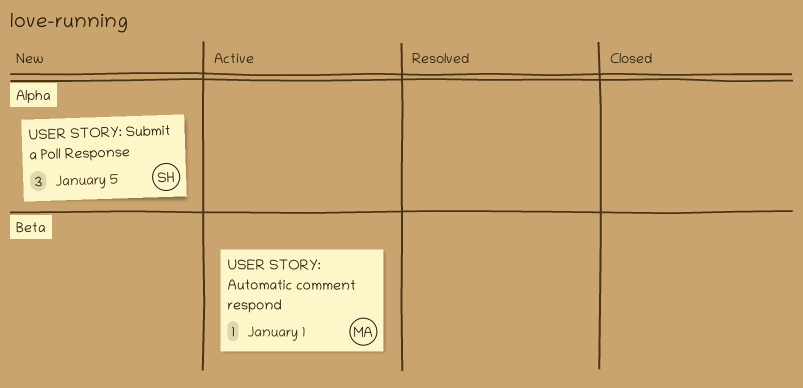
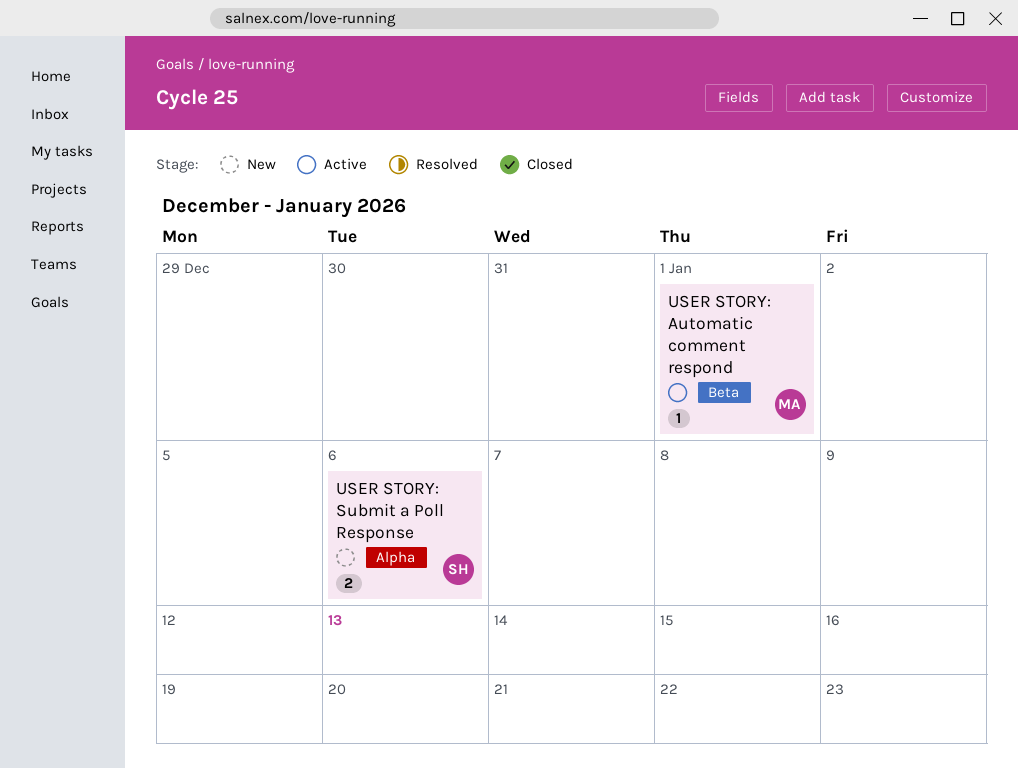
USER STORY: Submit a Poll Response, estimate: 3 -> 2
USER STORY: Submit a Poll Response, due: Jan 5 -> Jan 6

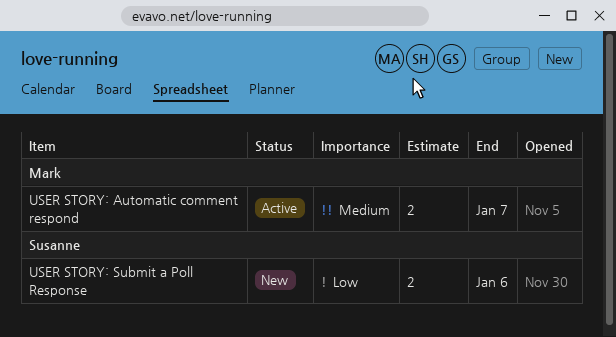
USER STORY: Automatic comment respond, estimate: 1 -> 2
USER STORY: Automatic comment respond, due: Jan 1 -> Jan 7

